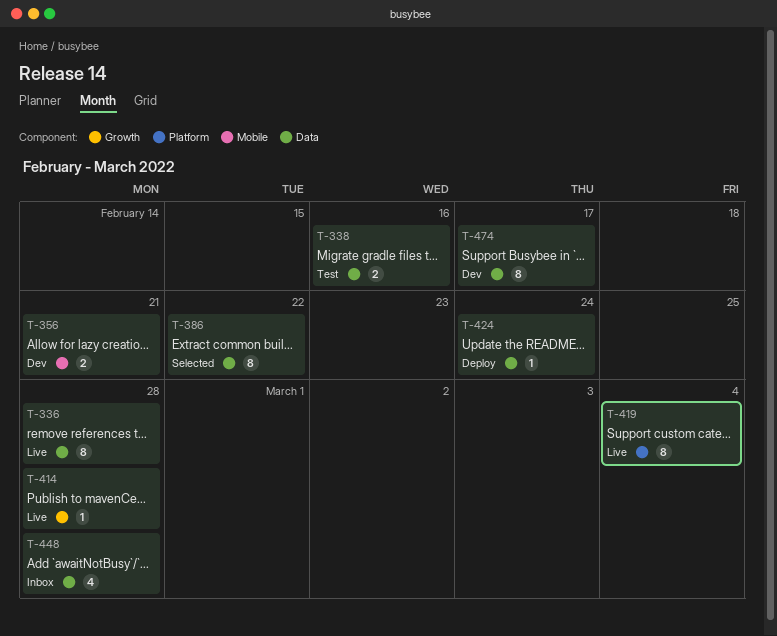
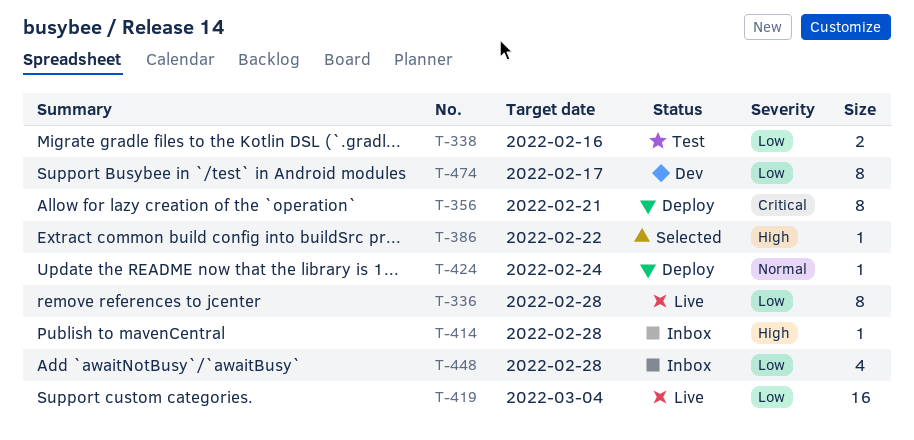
T-356, status: Dev -> Deploy
T-356, estimate: 2 -> 8
T-386, estimate: 8 -> 1
T-414, status: Live -> Inbox
T-419, estimate: 8 -> 16

